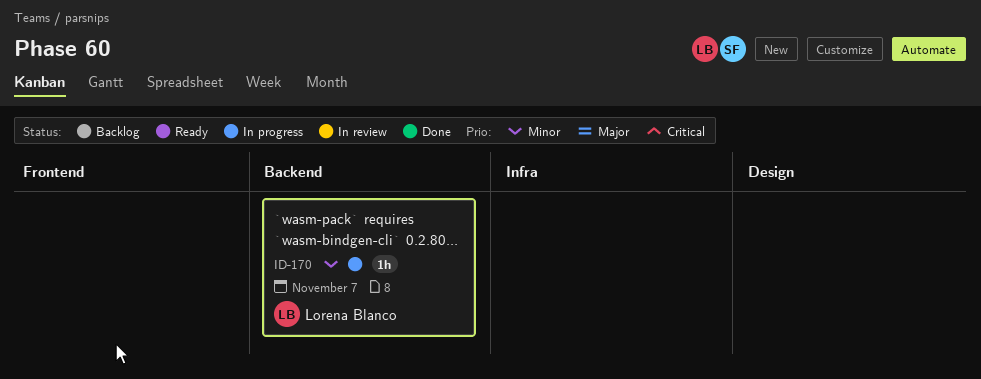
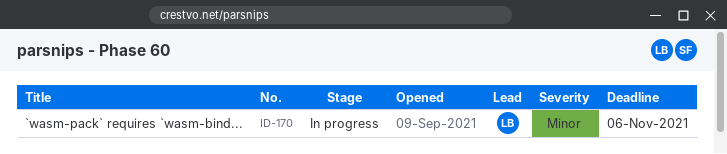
ID-170, due: Nov 7 -> Nov 6

